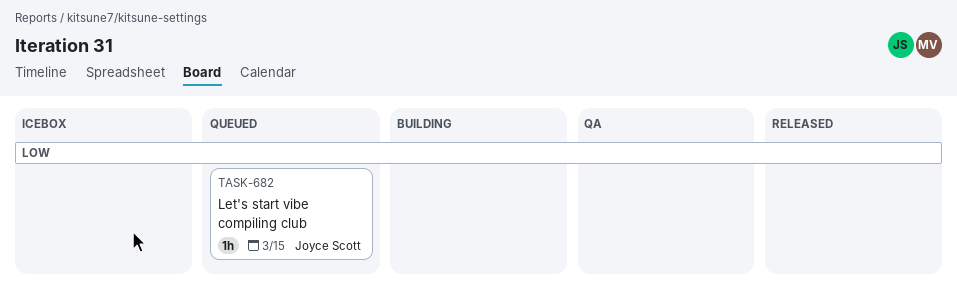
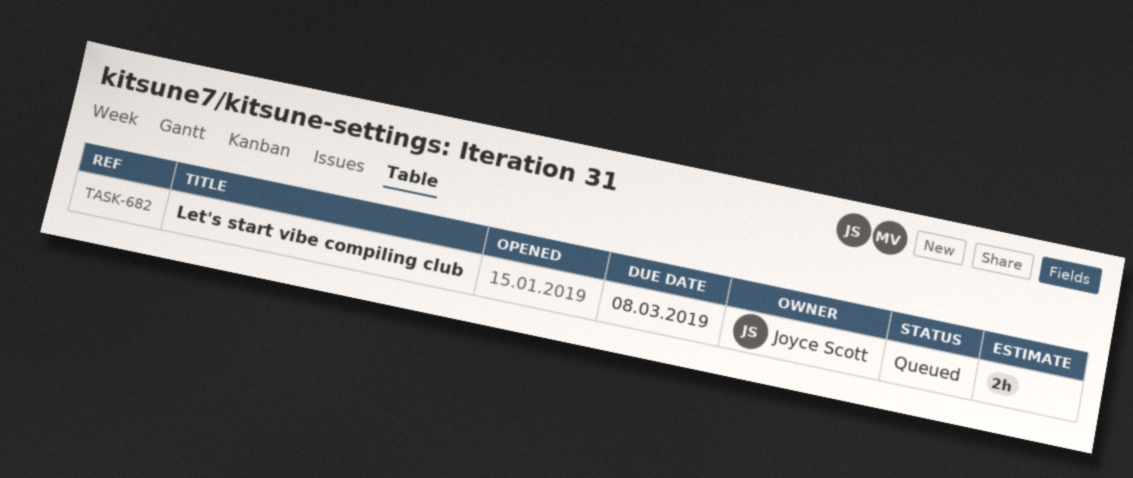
TASK-682, estimate: 1h -> 2h
TASK-682, due: Mar 15 -> Mar 8

